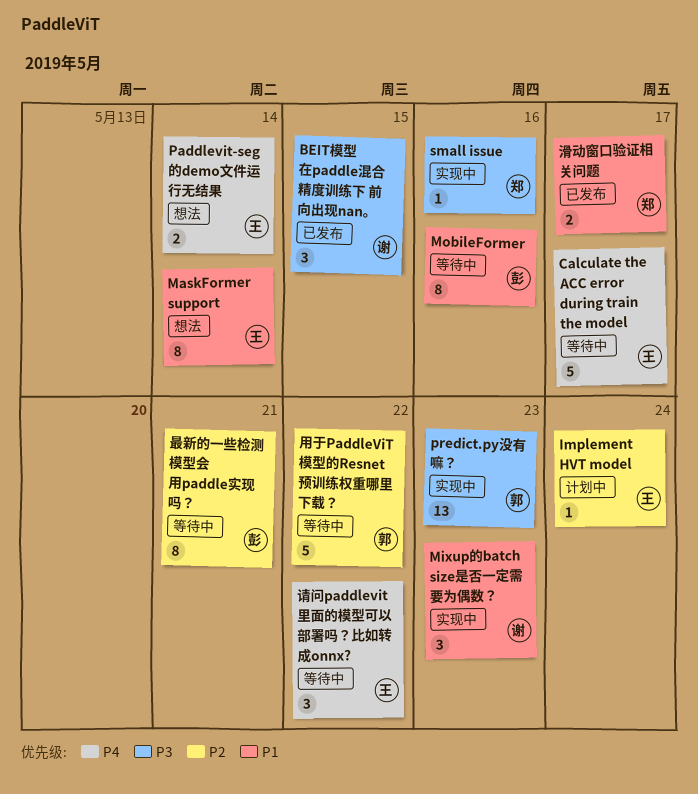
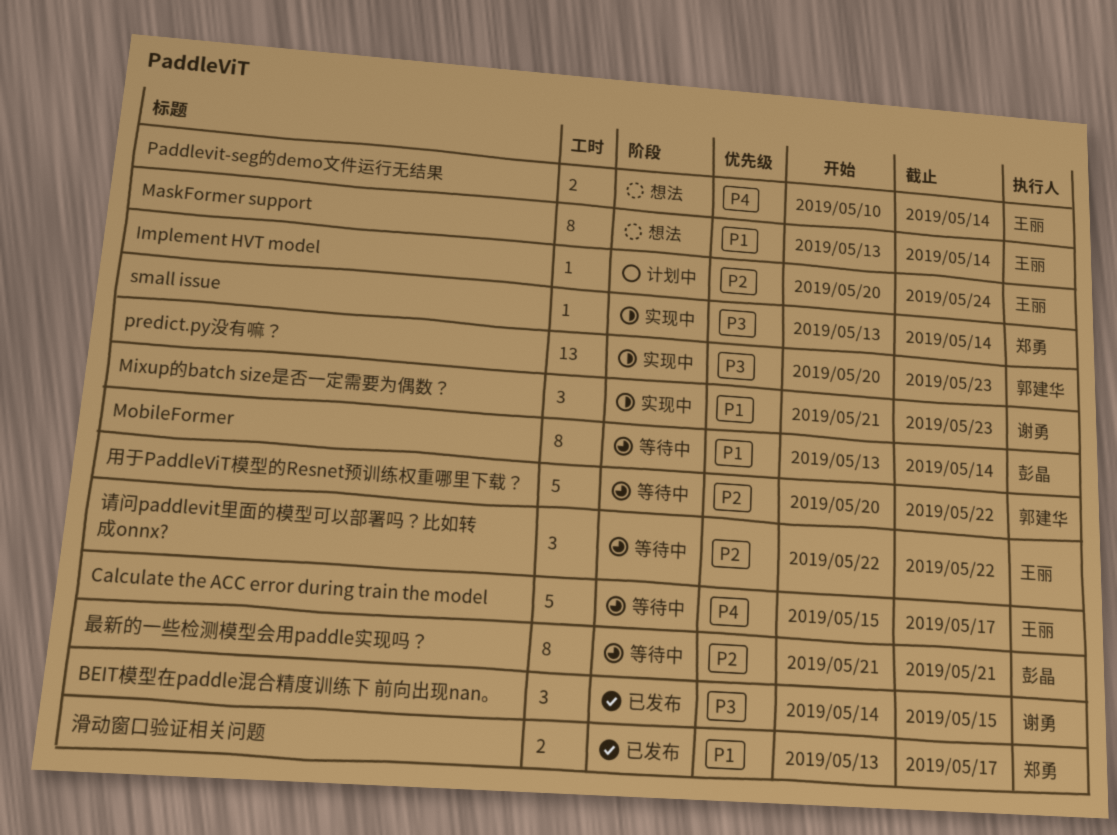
MobileFormer, due: May 16 -> May 14
small issue, due: May 16 -> May 14
请问paddlevit里面的模型可以部署吗？比如转成onnx?, priority: P4 -> P2

